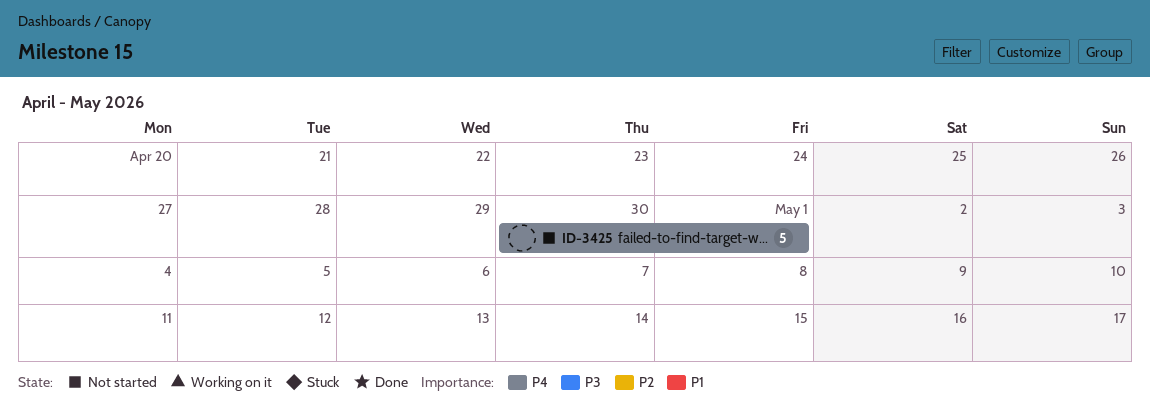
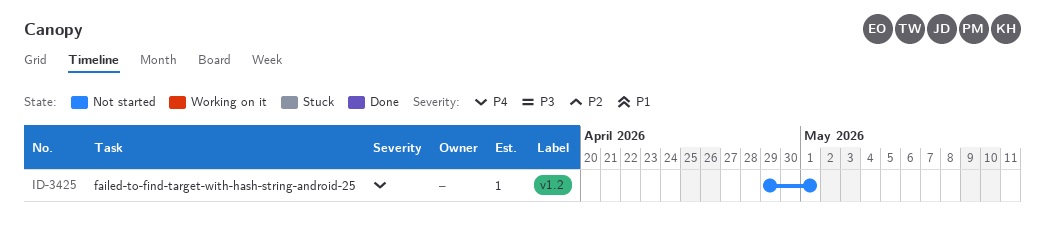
ID-3425, estimate: 5 -> 1
ID-3425, start: Apr 30 -> Apr 29

